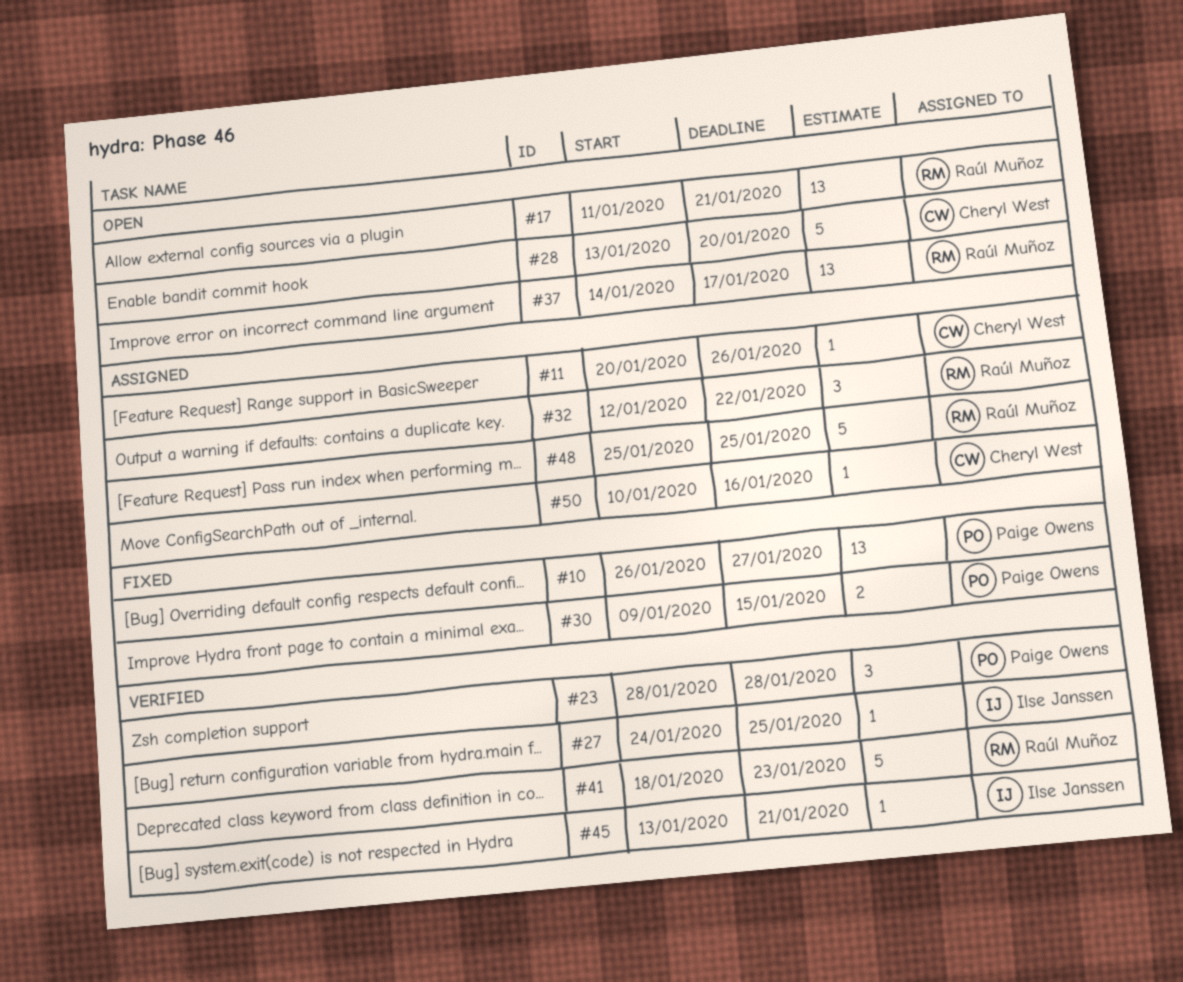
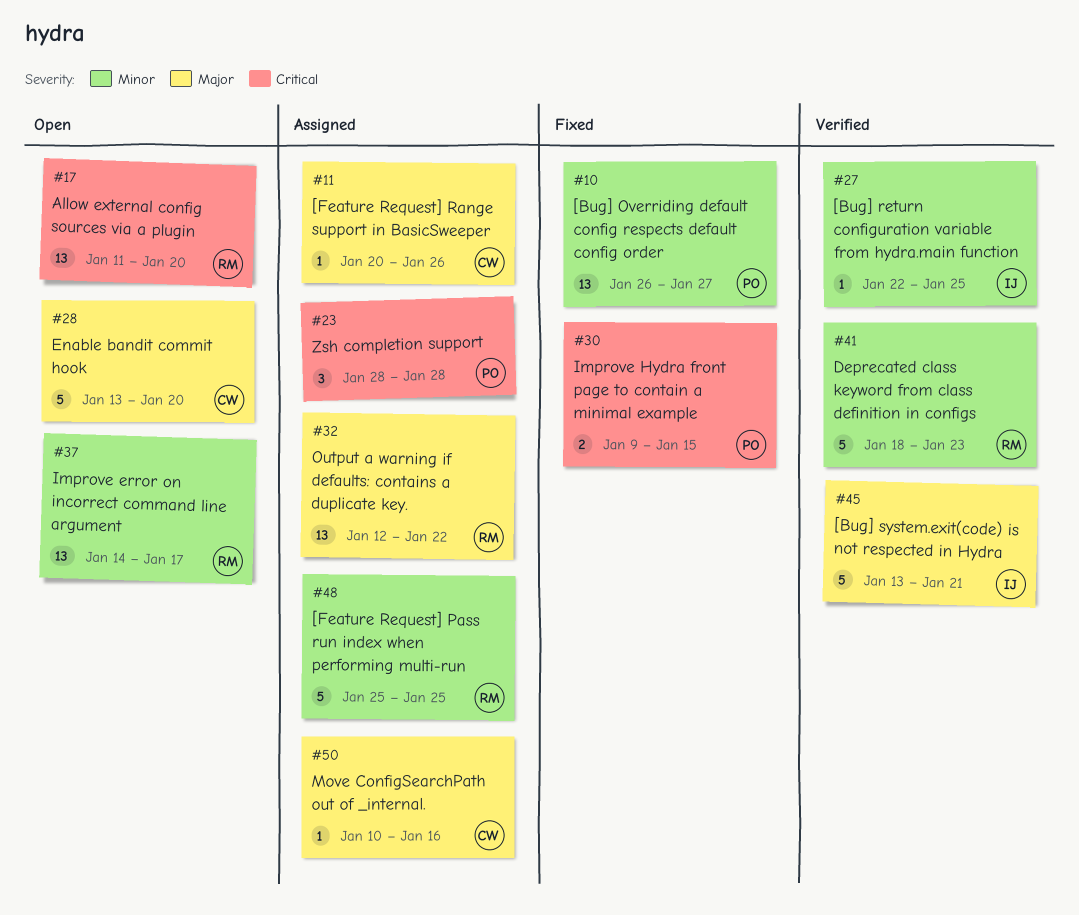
#17, due: Jan 21 -> Jan 20
#23, status: Verified -> Assigned
#27, start: Jan 24 -> Jan 22
#32, estimate: 3 -> 13
#45, estimate: 1 -> 5

